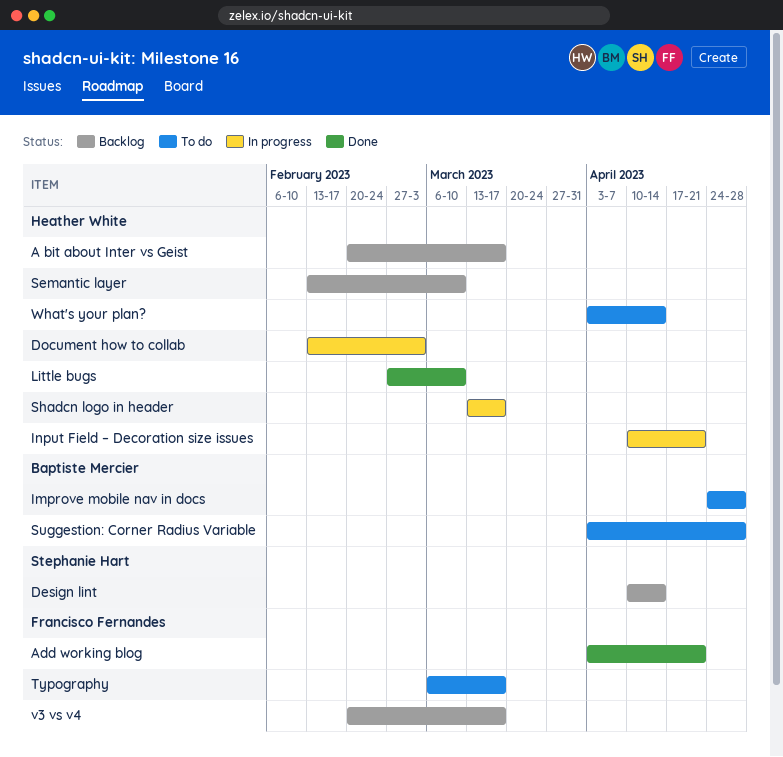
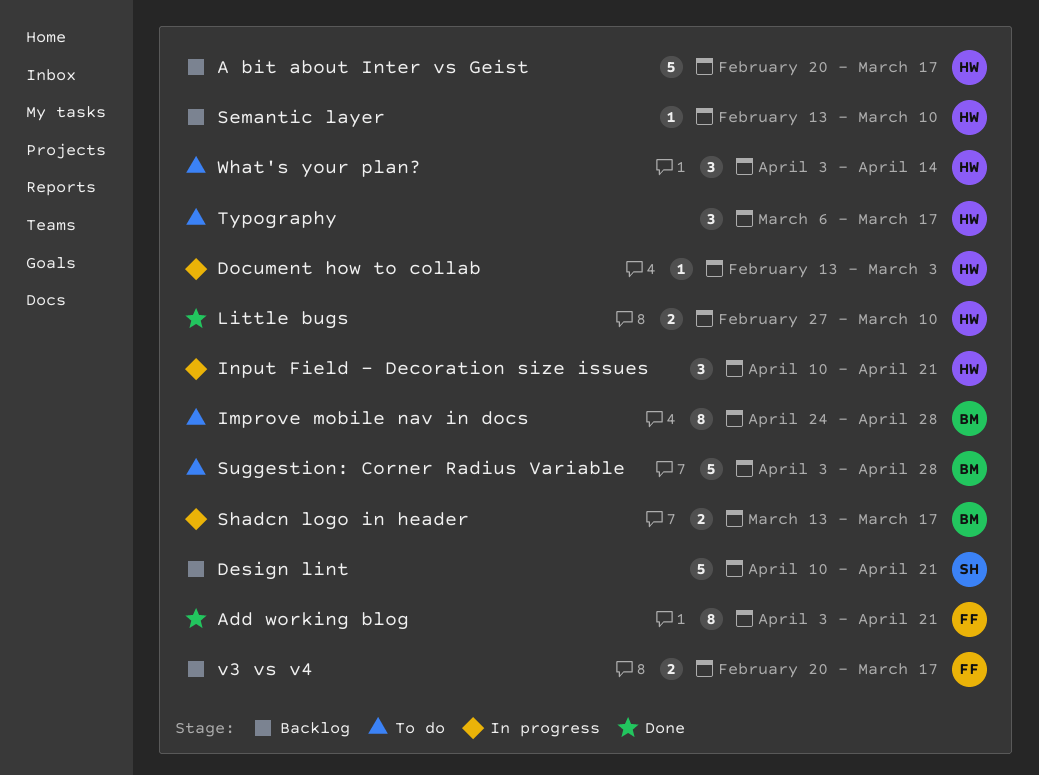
Design lint, due: Apr 14 -> Apr 21
Shadcn logo in header, owner: Heather White -> Baptiste Mercier
Typography, owner: Francisco Fernandes -> Heather White

